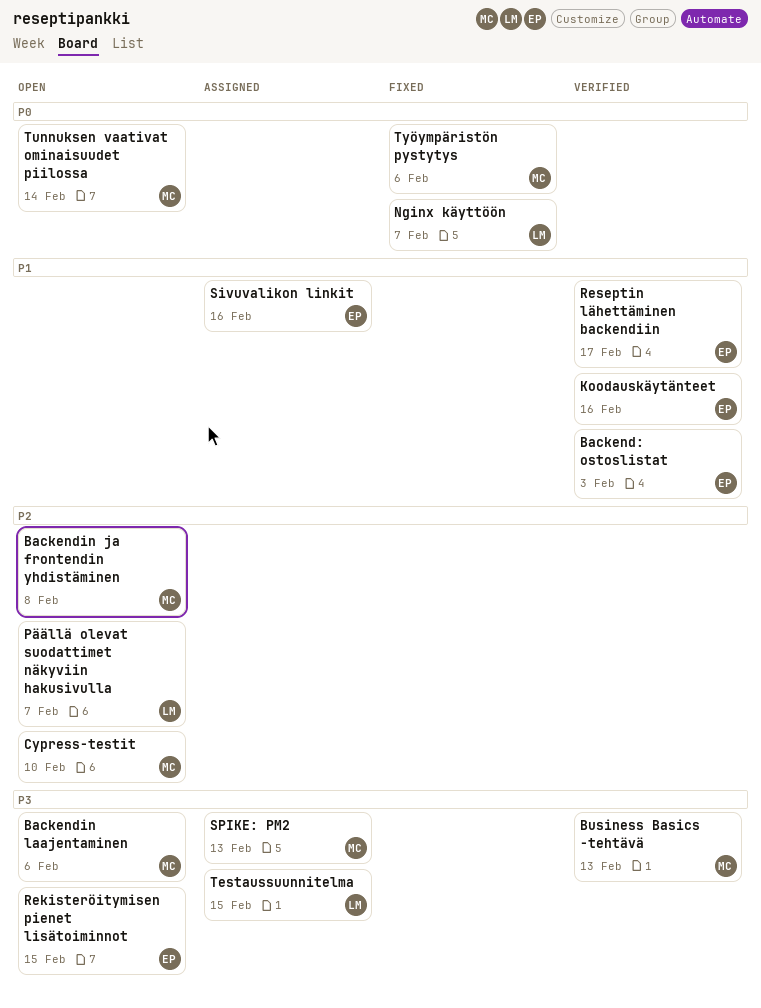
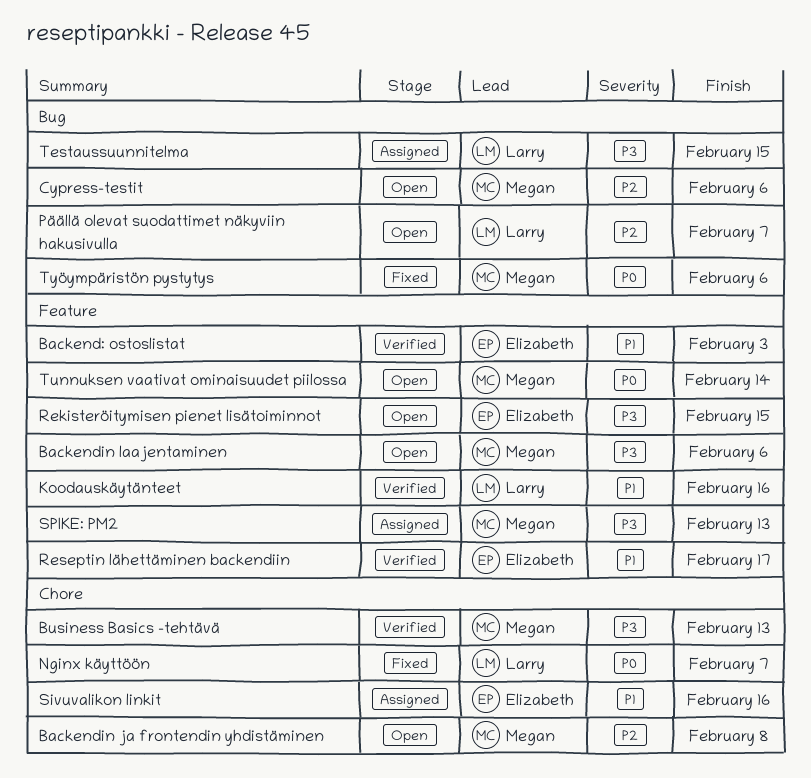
Cypress-testit, due: Feb 10 -> Feb 6
Koodauskäytänteet, owner: Elizabeth -> Larry

